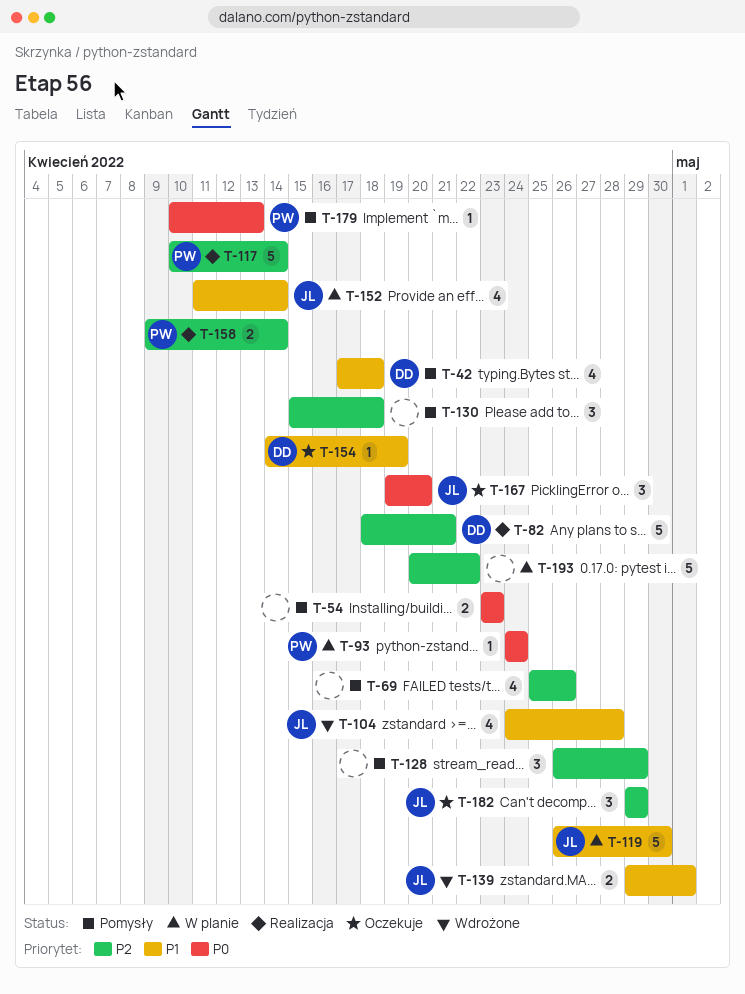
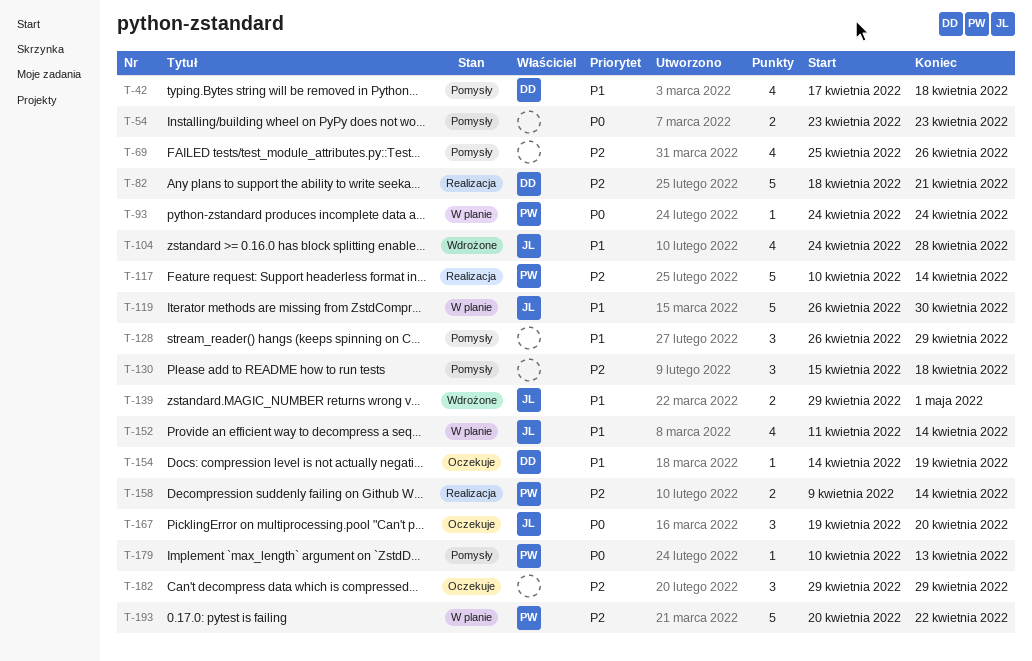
T-128, priority: P2 -> P1
T-182, owner: JL -> none
T-193, owner: none -> PW

